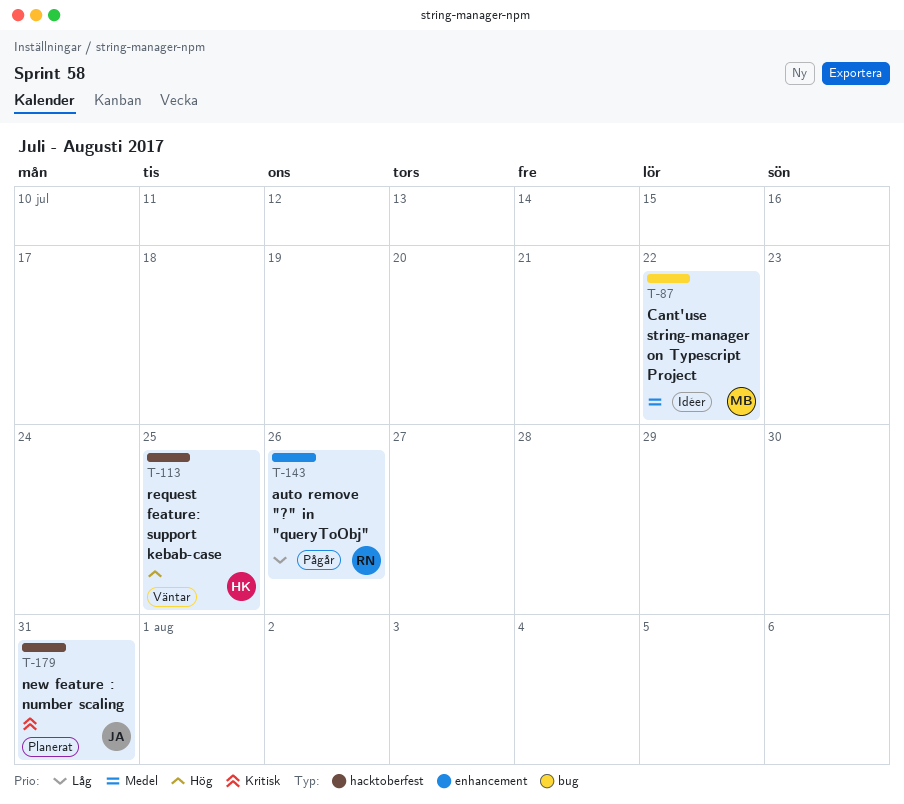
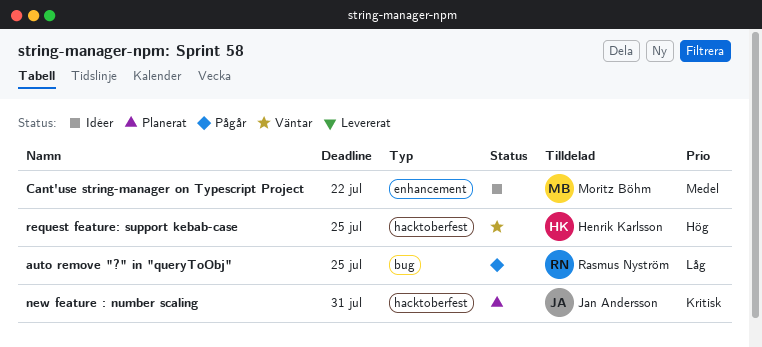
auto remove "?" in "queryToObj", label: enhancement -> bug
auto remove "?" in "queryToObj", due: Jul 26 -> Jul 25
Cant'use string-manager on Typescript Project, label: bug -> enhancement

